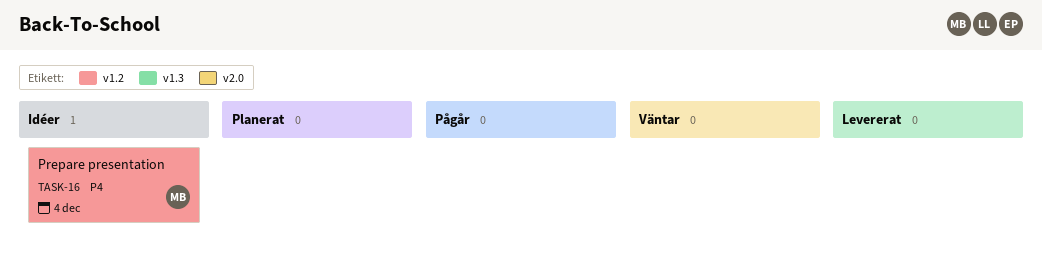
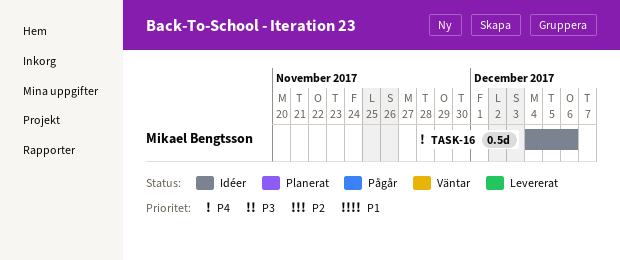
TASK-16, due: Dec 4 -> Dec 6

